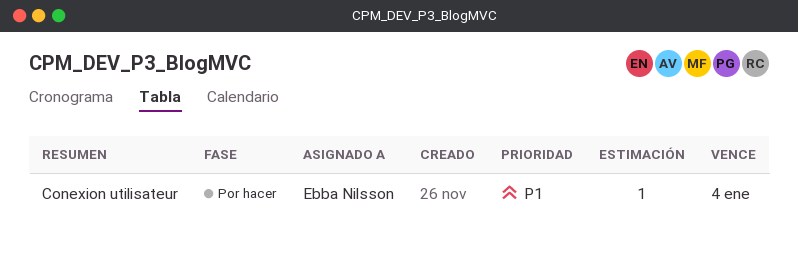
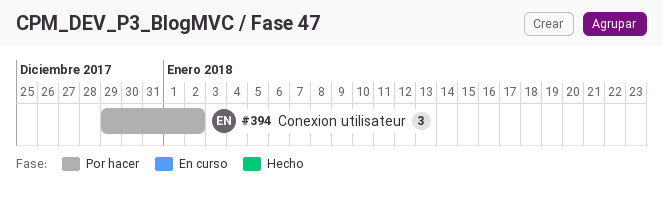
Conexion utilisateur, estimate: 1 -> 3
Conexion utilisateur, due: Jan 4 -> Jan 2

